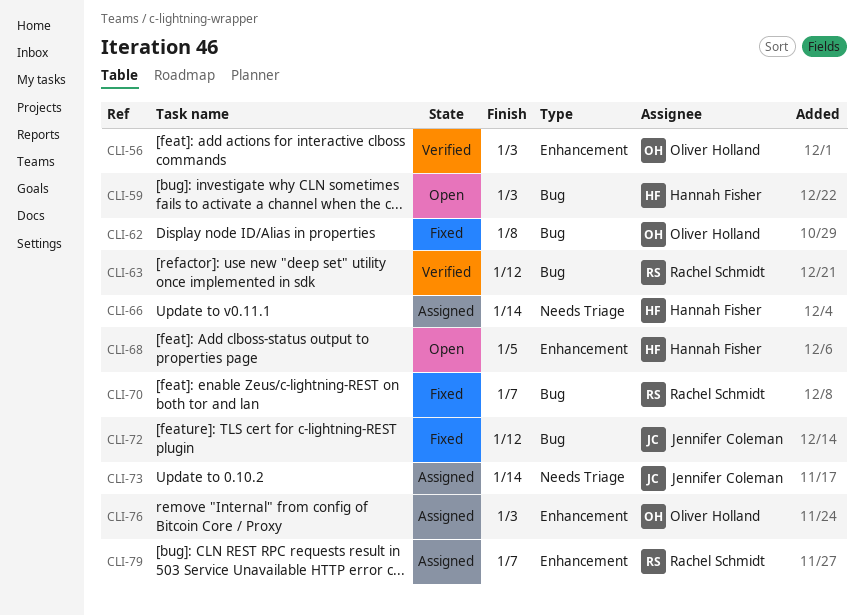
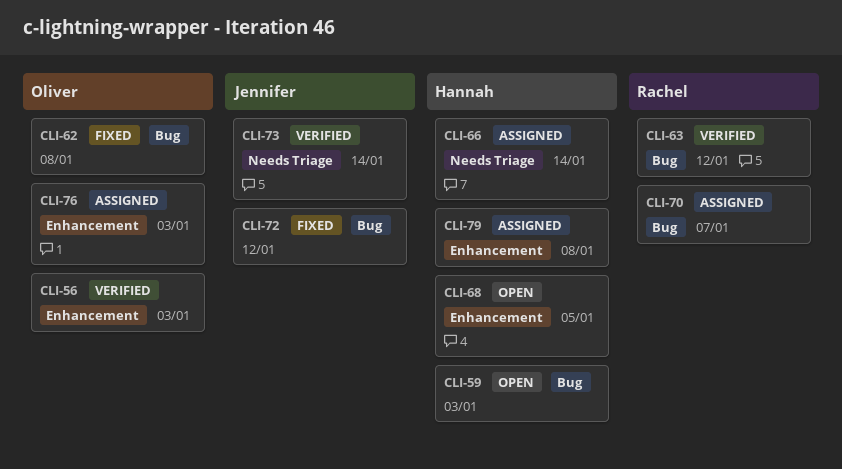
CLI-70, status: Fixed -> Assigned
CLI-73, status: Assigned -> Verified
CLI-79, owner: Rachel Schmidt -> Hannah Fisher
CLI-79, due: Jan 7 -> Jan 8

